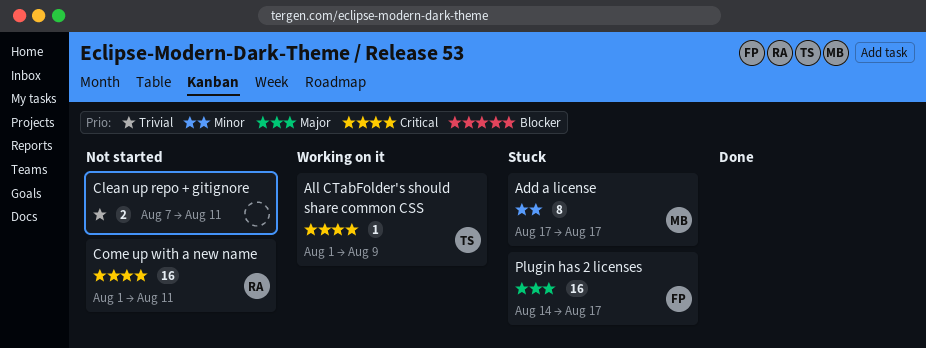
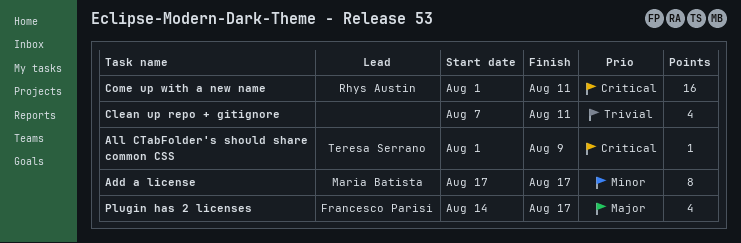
Clean up repo + gitignore, estimate: 2 -> 4
Plugin has 2 licenses, estimate: 16 -> 4

